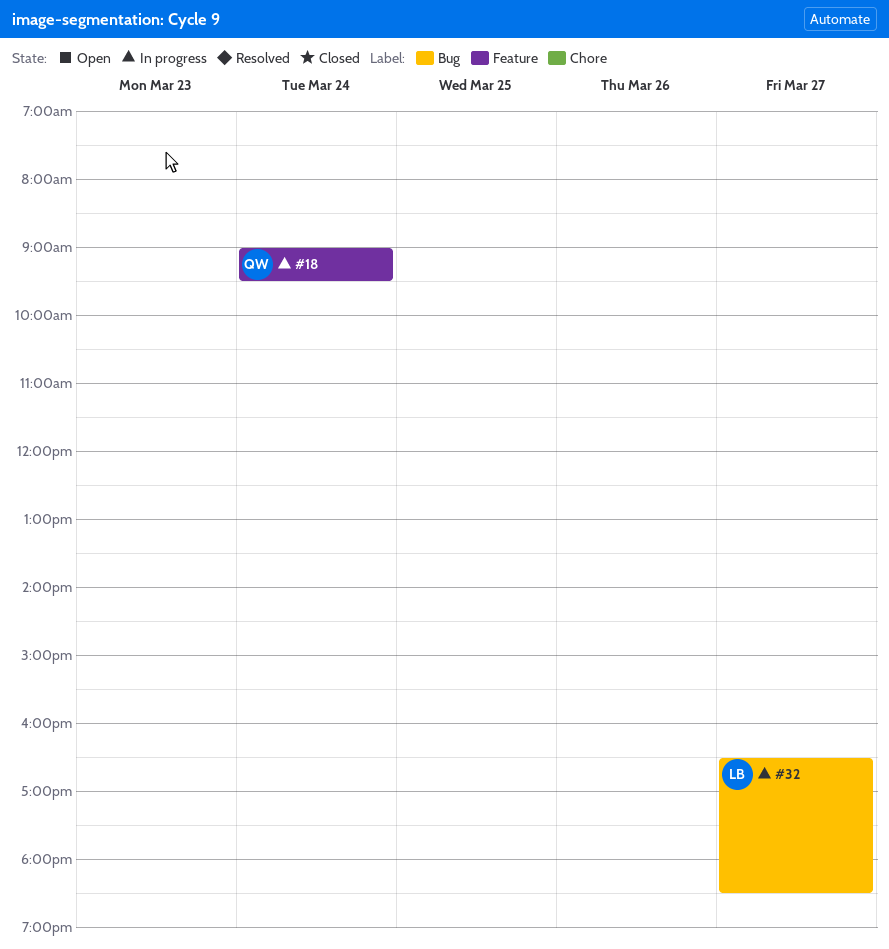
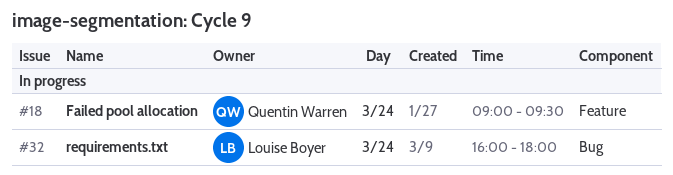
#32, day: Mar 27 -> Mar 24
#32, begins: 16:30 -> 16:00
#32, ends: 18:30 -> 18:00

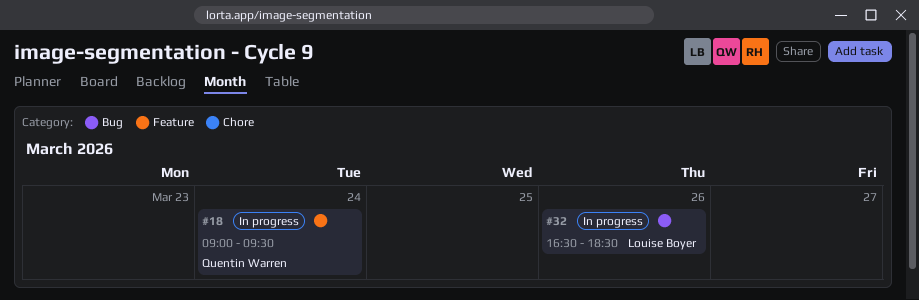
#32, day: Mar 24 -> Mar 26
#32, begins: 16:00 -> 16:30
#32, ends: 18:00 -> 18:30

